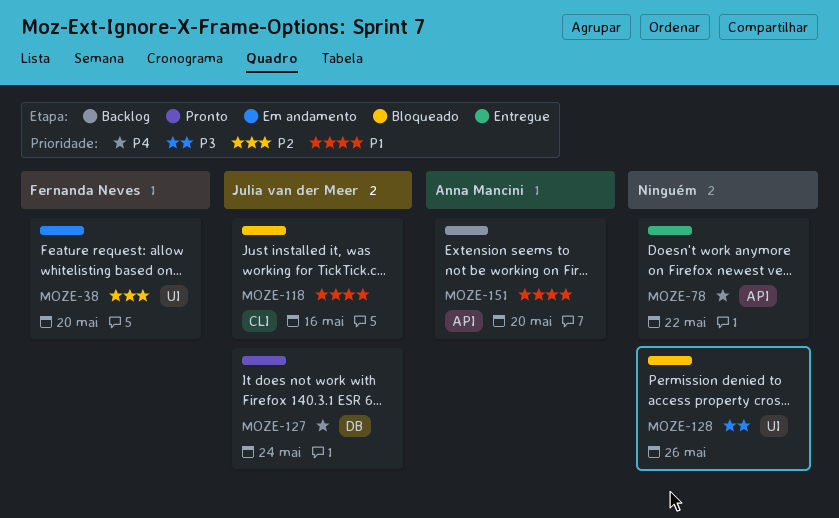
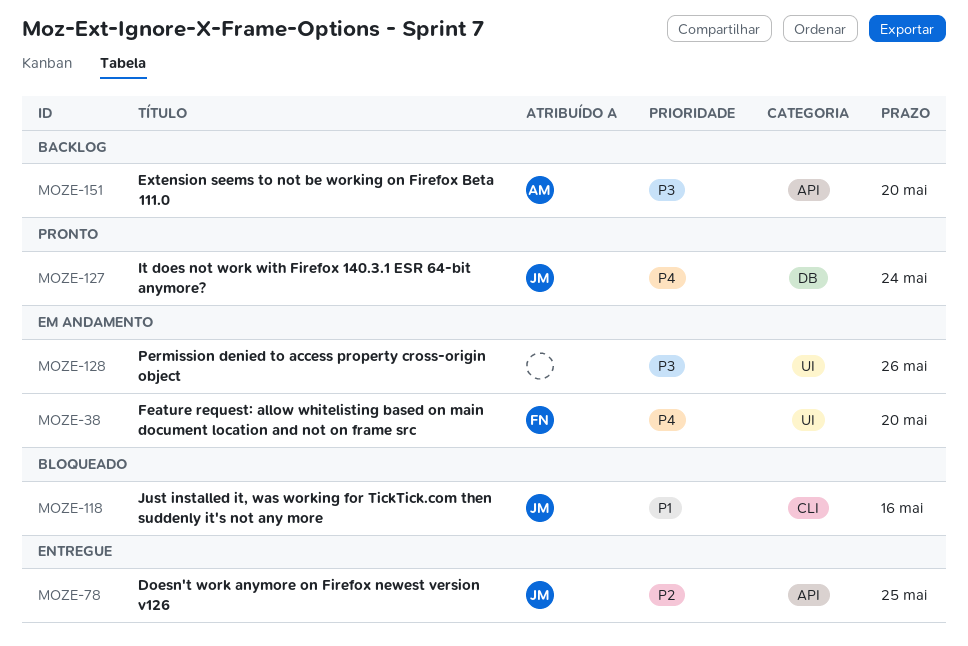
MOZE-38, priority: P2 -> P4
MOZE-78, owner: none -> Julia van der Meer
MOZE-78, priority: P4 -> P2
MOZE-78, due: May 22 -> May 25
MOZE-128, status: Bloqueado -> Em andamento
MOZE-151, priority: P1 -> P3

